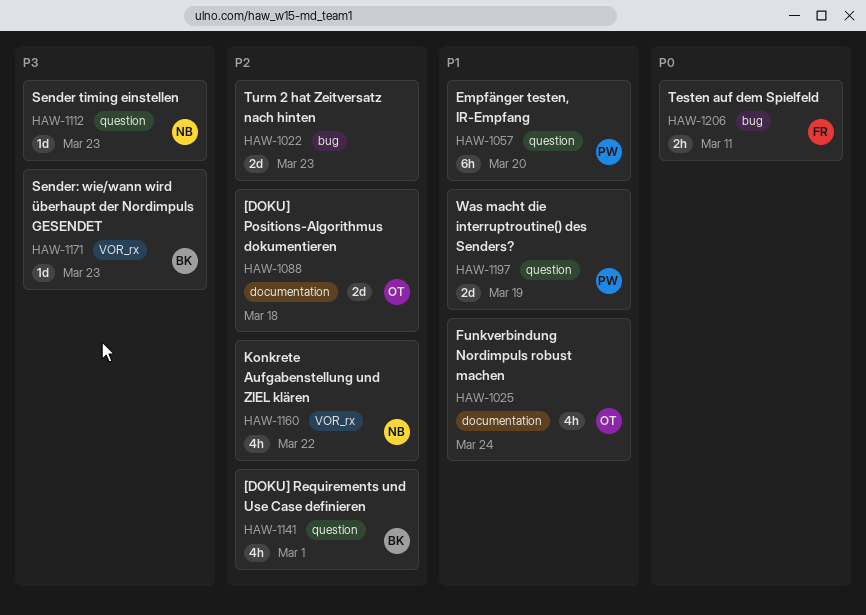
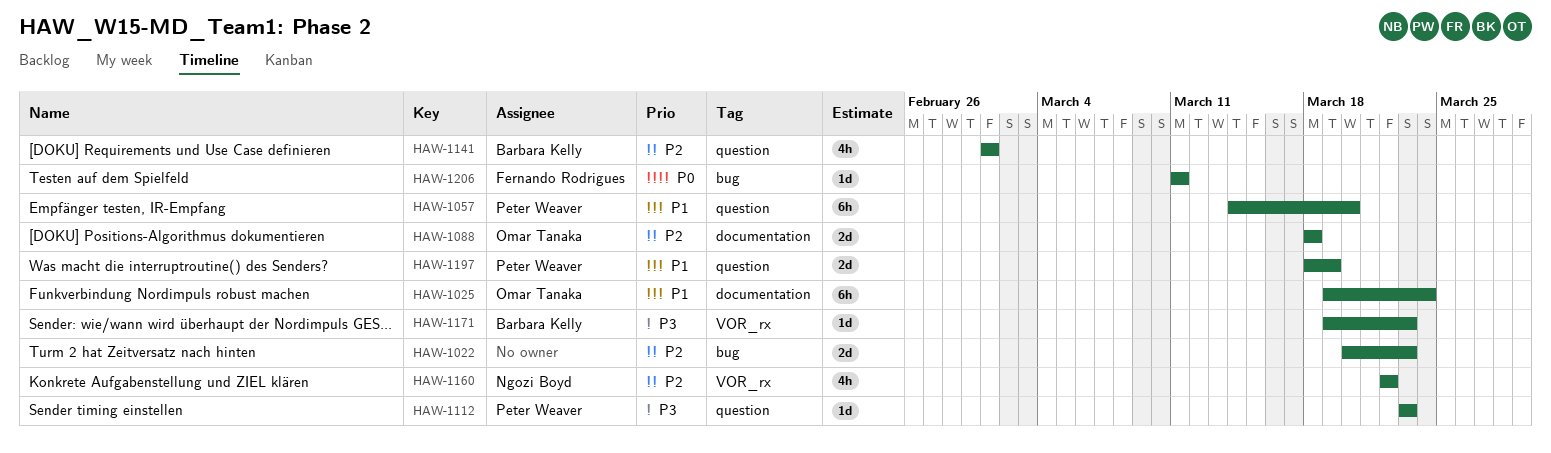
HAW-1025, estimate: 4h -> 6h
HAW-1112, owner: Ngozi Boyd -> Peter Weaver
HAW-1206, estimate: 2h -> 1d

